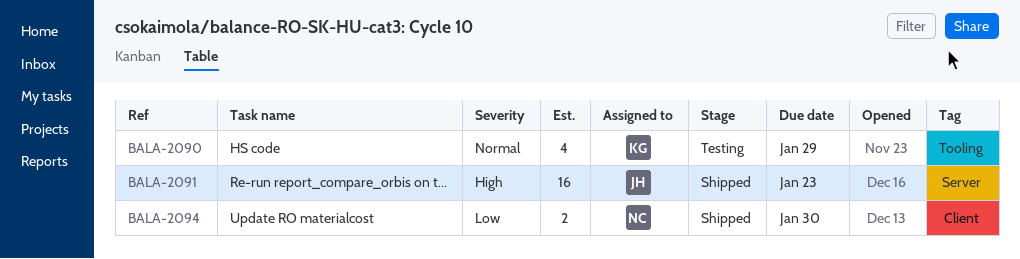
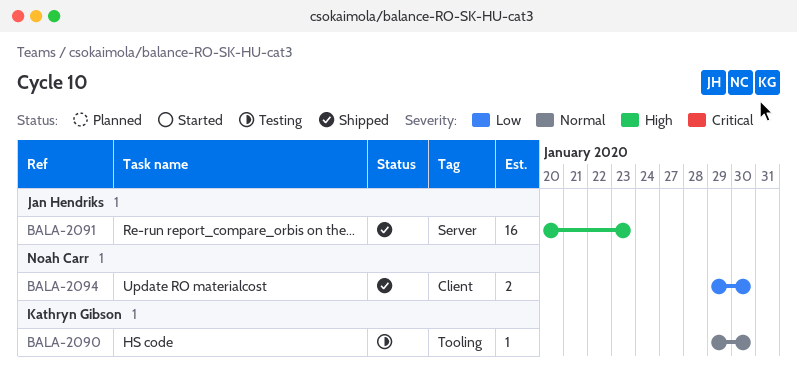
BALA-2090, estimate: 4 -> 1
BALA-2090, due: Jan 29 -> Jan 30

